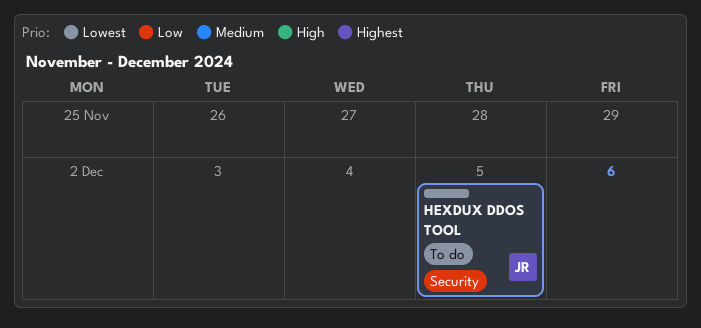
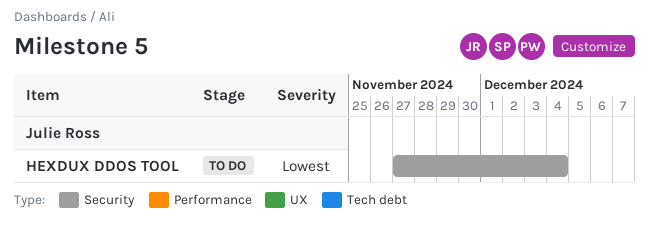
HEXDUX DDOS TOOL, due: Dec 5 -> Dec 4

